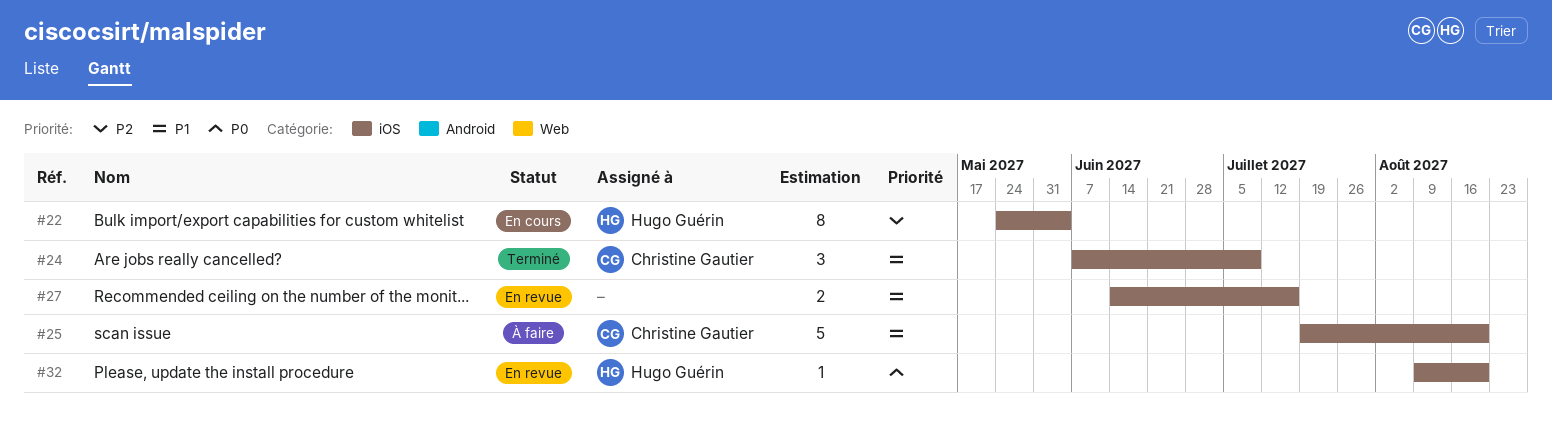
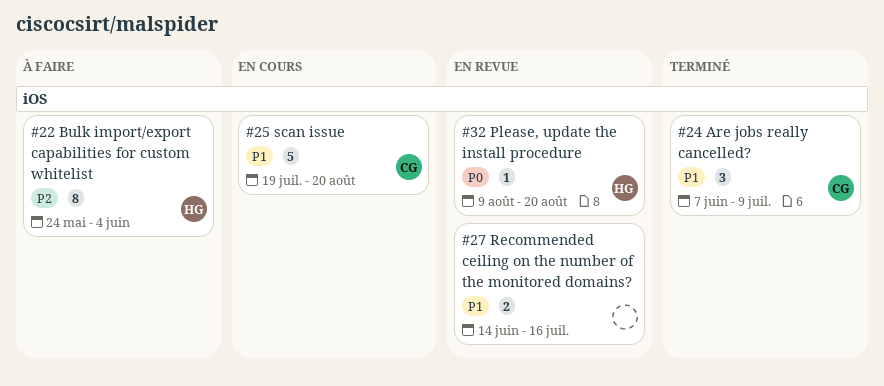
#22, status: En cours -> À faire
#25, status: À faire -> En cours

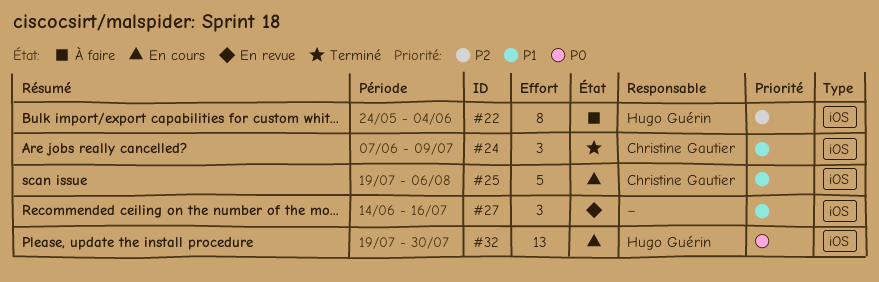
#25, due: Aug 20 -> Aug 6
#27, estimate: 2 -> 3
#32, status: En revue -> En cours
#32, estimate: 1 -> 13
#32, start: Aug 9 -> Jul 19
#32, due: Aug 20 -> Jul 30

